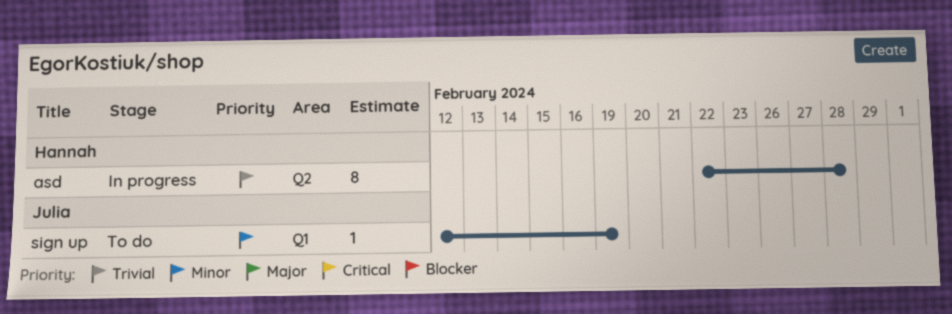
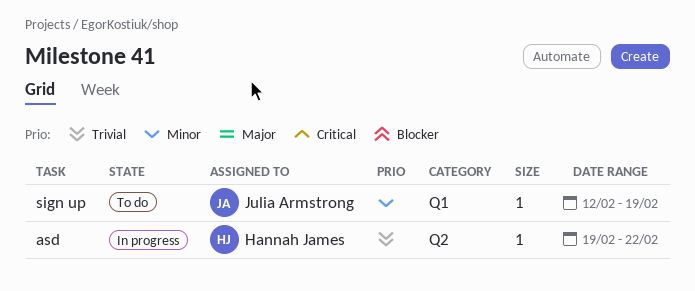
asd, estimate: 8 -> 1
asd, start: Feb 22 -> Feb 19
asd, due: Feb 28 -> Feb 22

